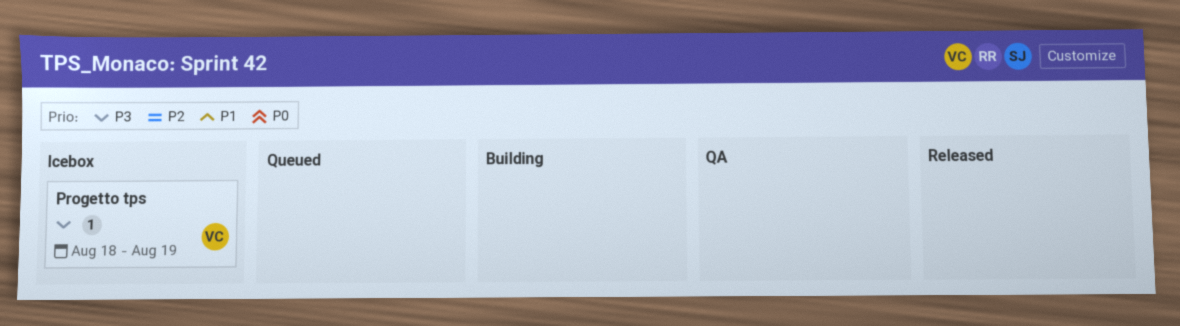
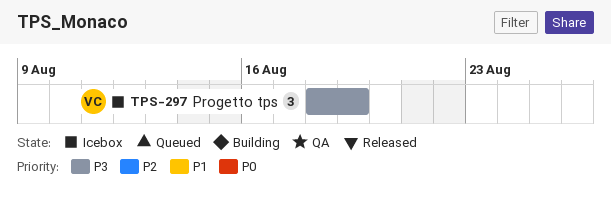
Progetto tps, estimate: 1 -> 3

